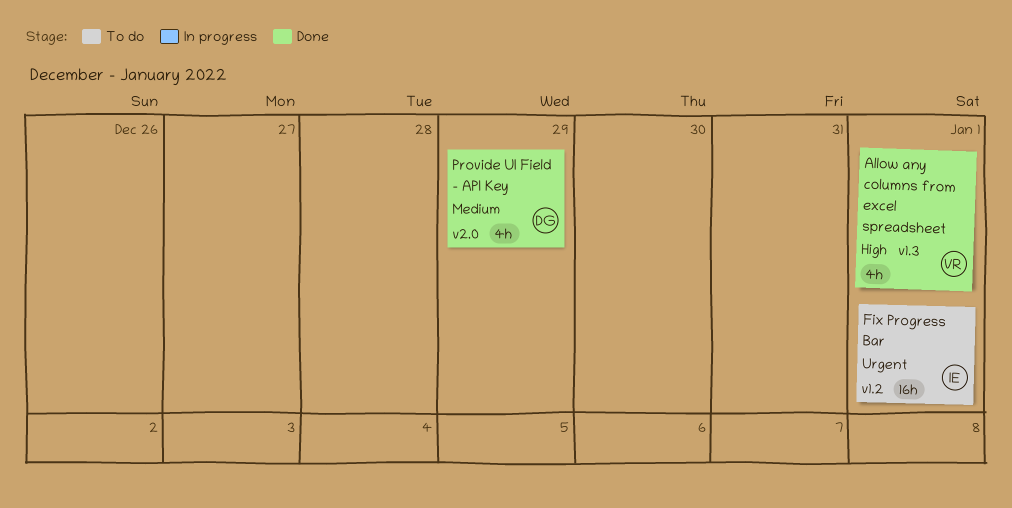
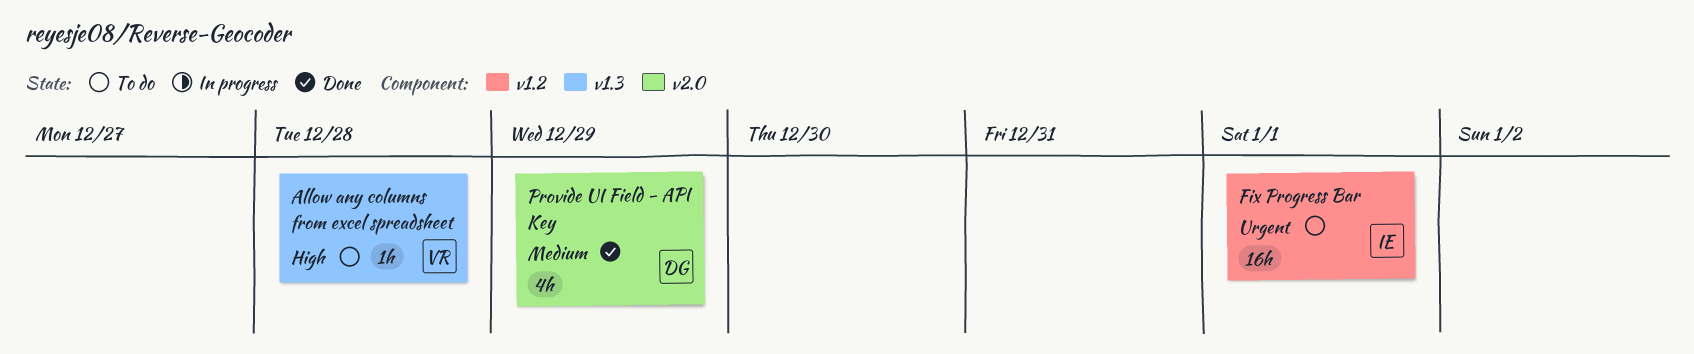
Allow any columns from excel spreadsheet, status: Done -> To do
Allow any columns from excel spreadsheet, estimate: 4h -> 1h
Allow any columns from excel spreadsheet, due: Jan 1 -> Dec 28

